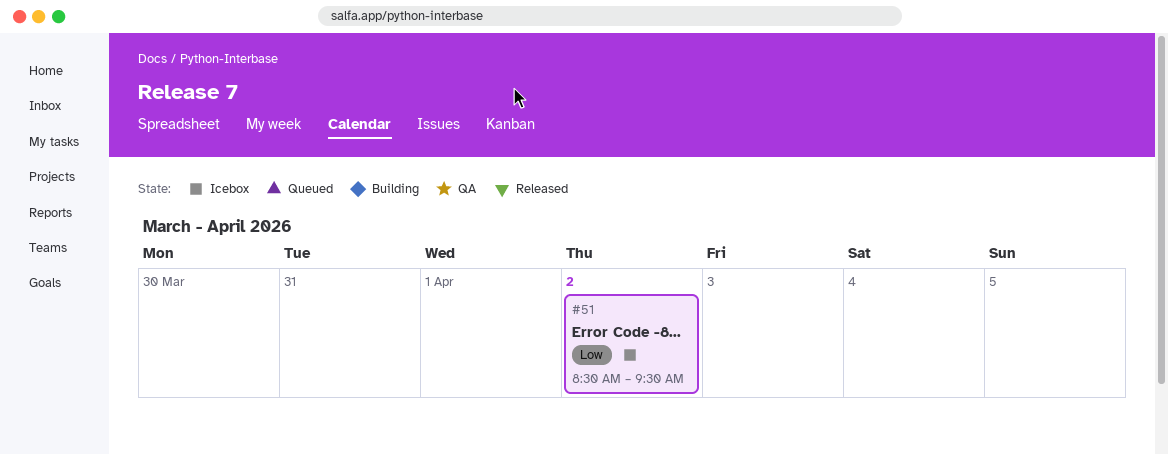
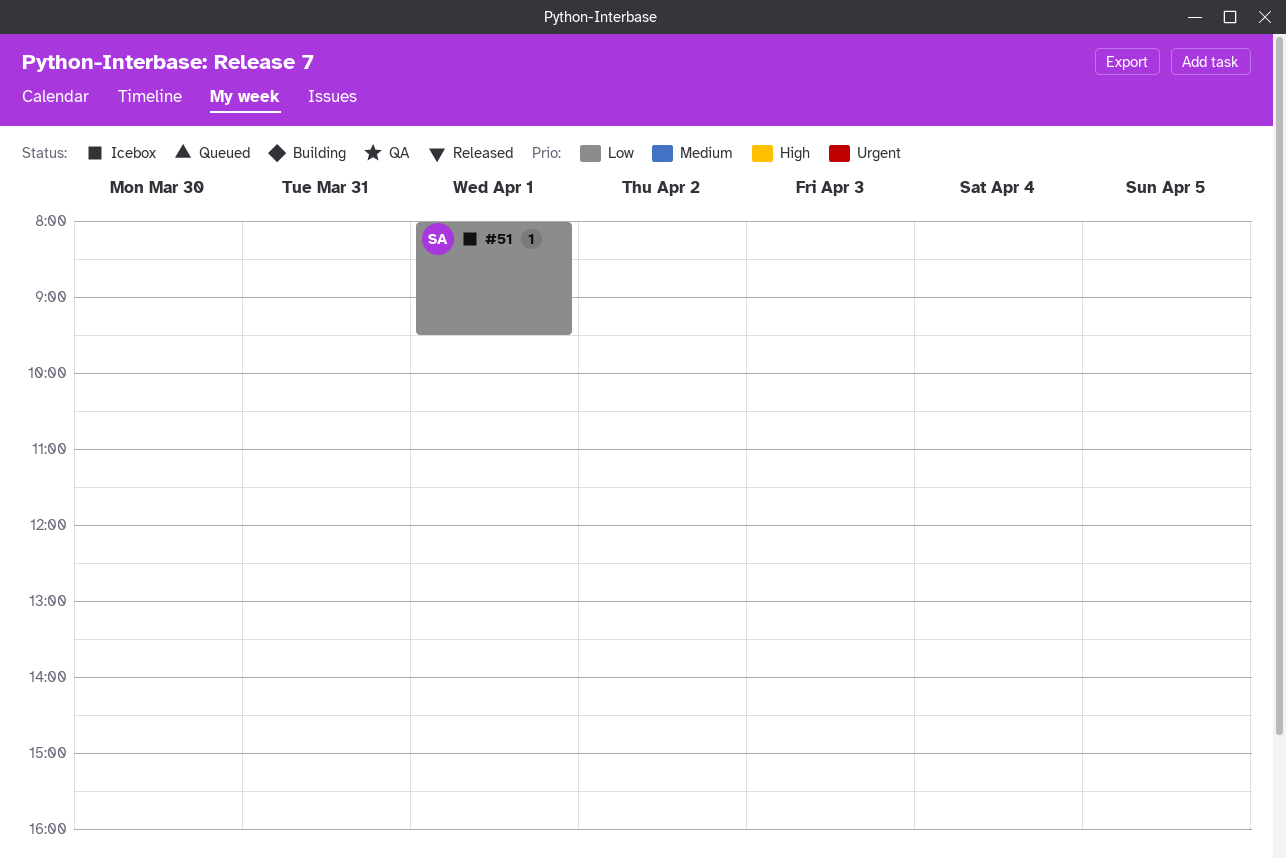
#51, day: Apr 2 -> Apr 1
#51, begins: 08:30 -> 08:00

